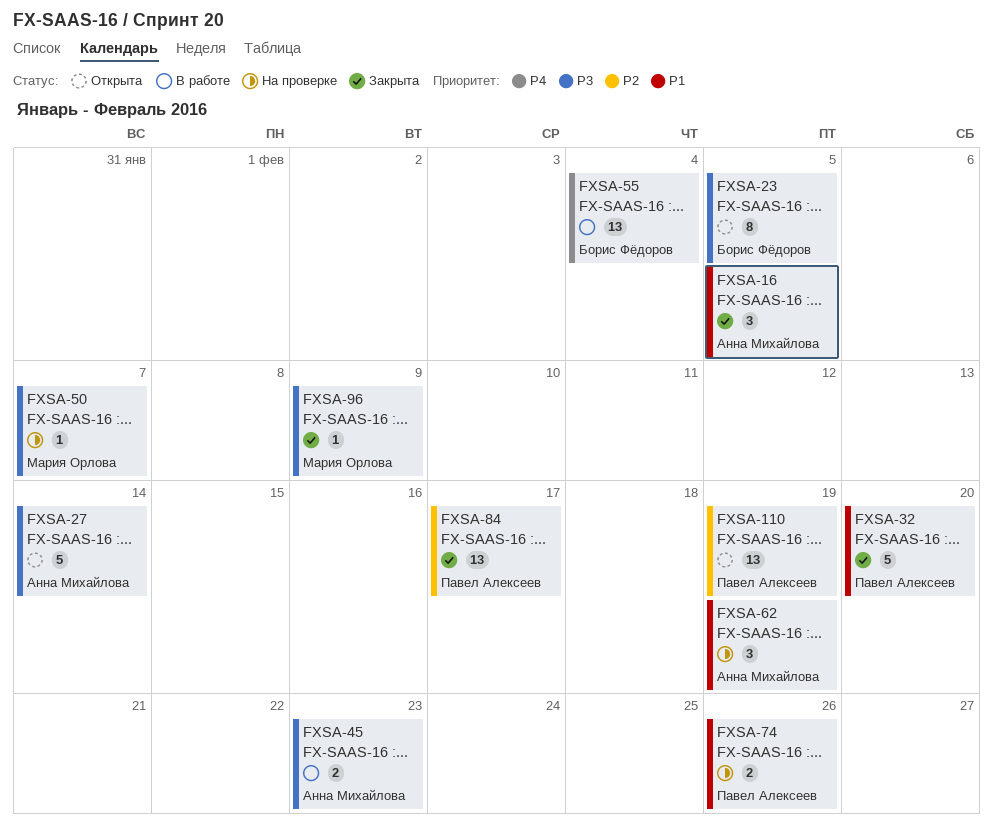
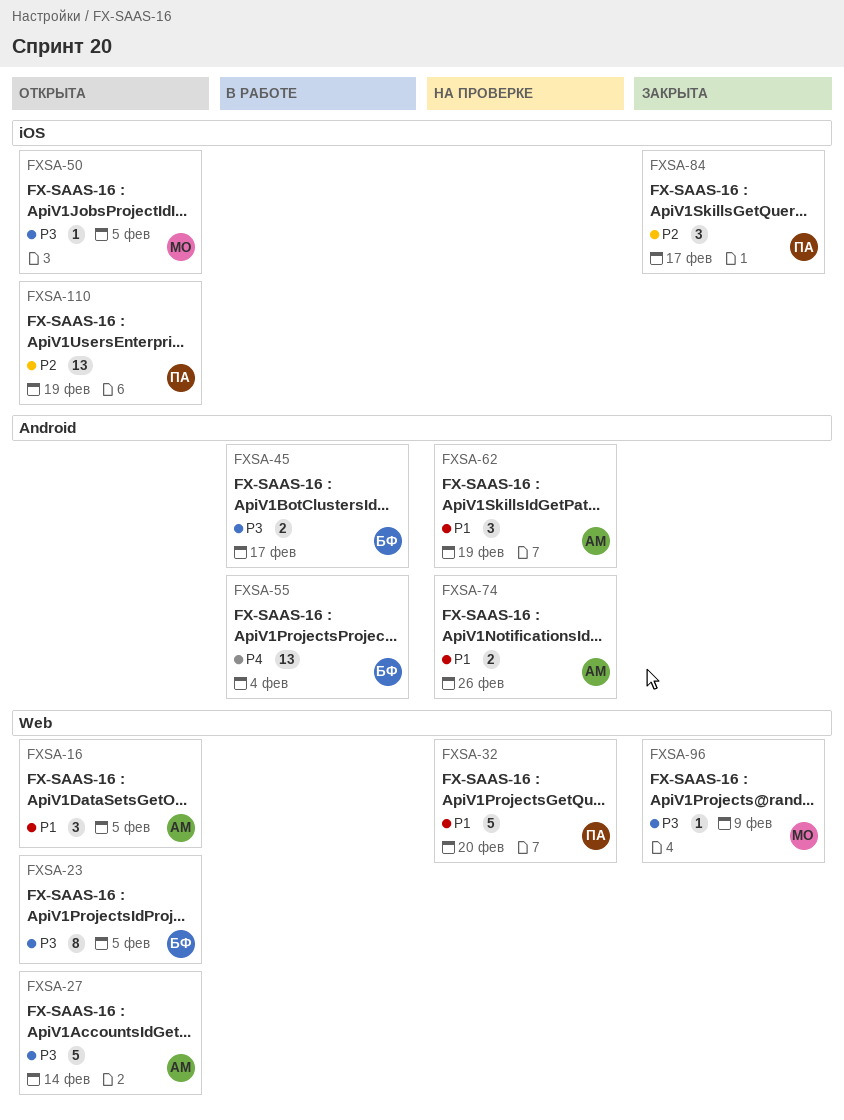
FXSA-16, status: Закрыта -> Открыта
FXSA-32, status: Закрыта -> На проверке
FXSA-45, owner: Анна Михайлова -> Борис Фёдоров
FXSA-45, due: Feb 23 -> Feb 17
FXSA-50, status: На проверке -> Открыта
FXSA-50, due: Feb 7 -> Feb 5
FXSA-74, owner: Павел Алексеев -> Анна Михайлова
FXSA-84, estimate: 13 -> 3

